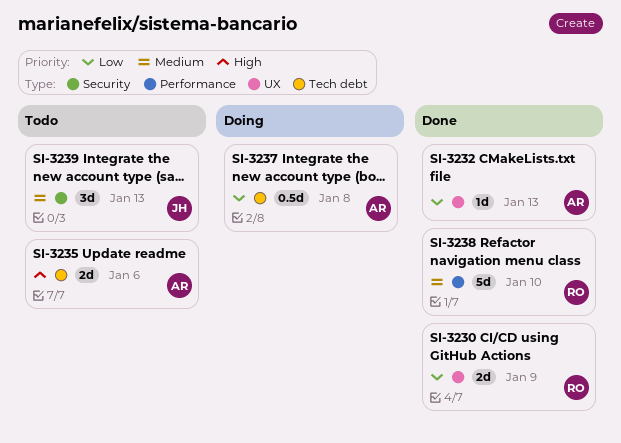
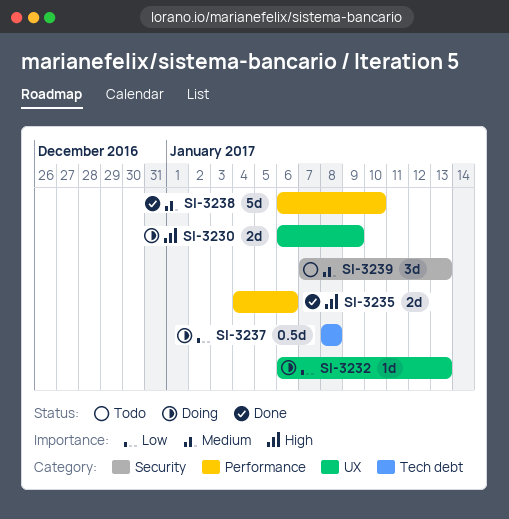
SI-3230, status: Done -> Doing
SI-3230, priority: Low -> High
SI-3232, status: Done -> Doing
SI-3235, status: Todo -> Done
SI-3235, label: Tech debt -> Performance

